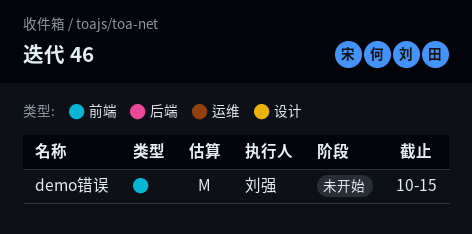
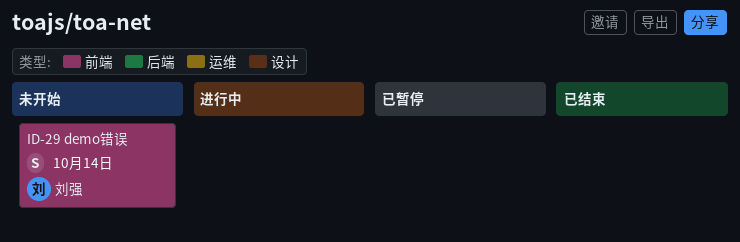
demo错误, estimate: M -> S
demo错误, due: Oct 15 -> Oct 14

